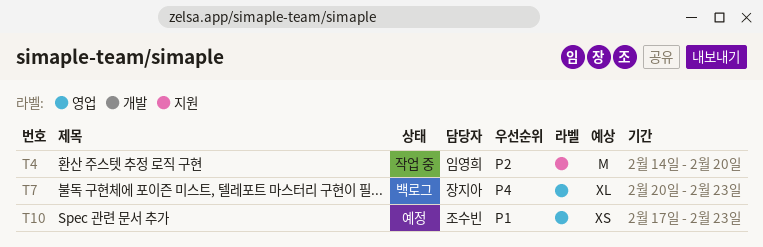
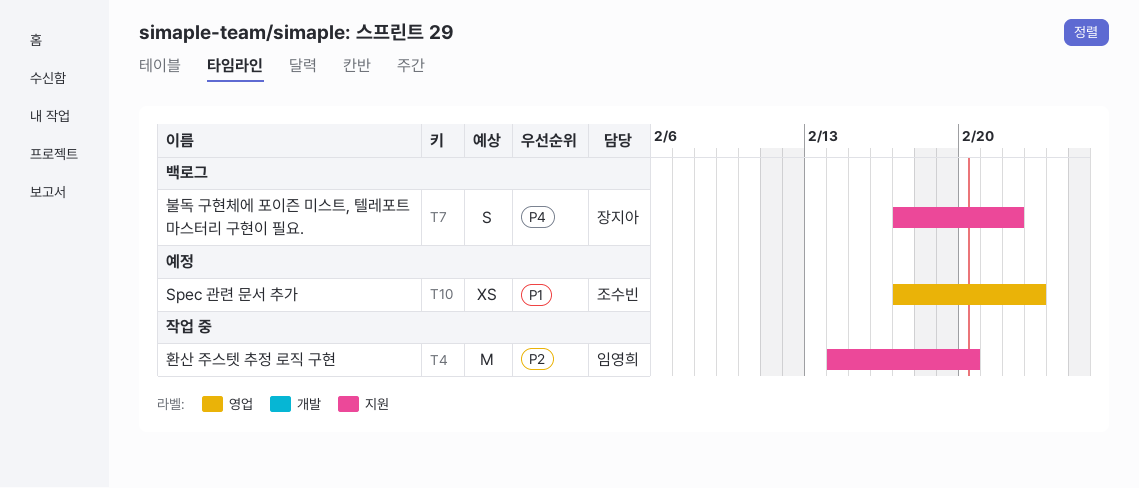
T7, label: 영업 -> 지원
T7, estimate: XL -> S
T7, start: Feb 20 -> Feb 17
T7, due: Feb 23 -> Feb 22

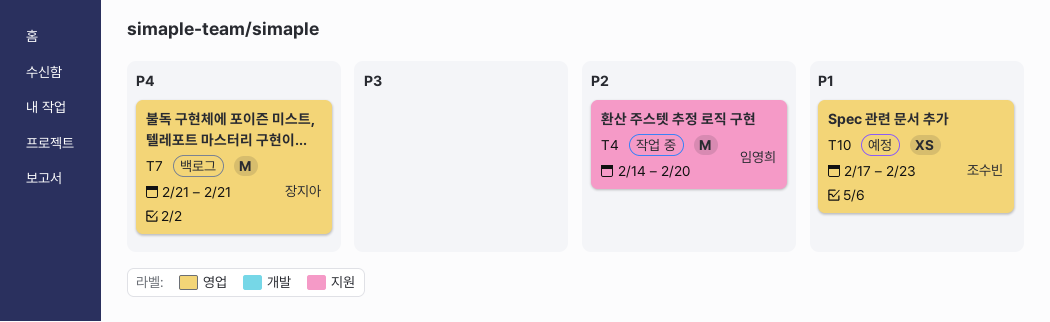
T7, label: 지원 -> 영업
T7, estimate: S -> M
T7, start: Feb 17 -> Feb 21
T7, due: Feb 22 -> Feb 21

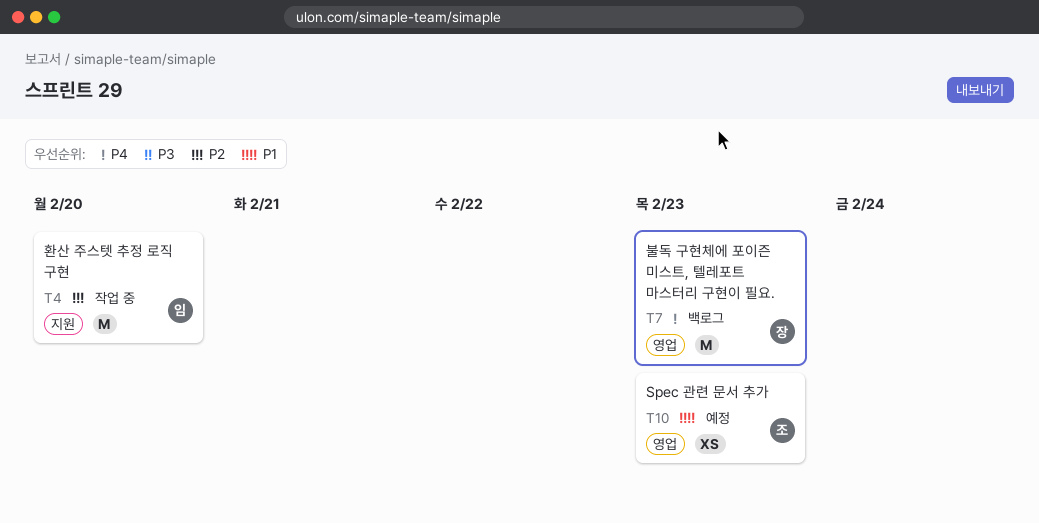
T7, due: Feb 21 -> Feb 23

